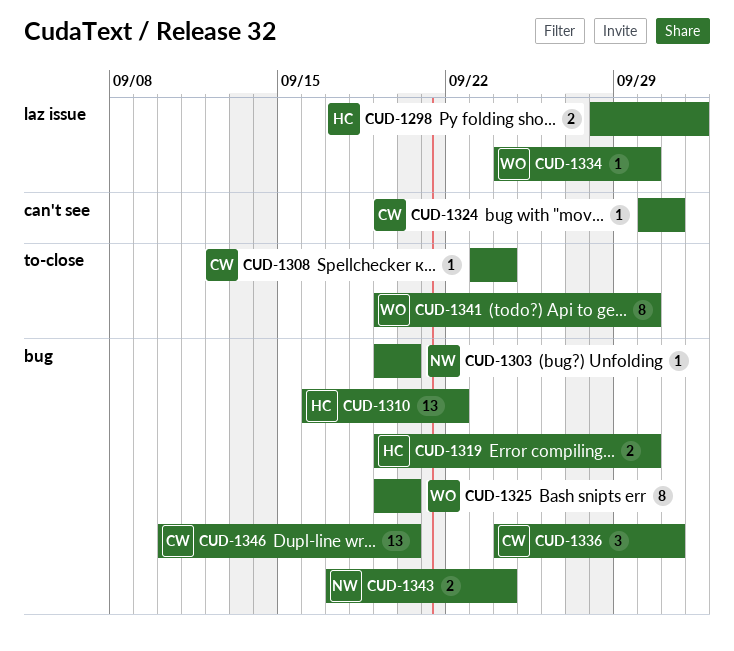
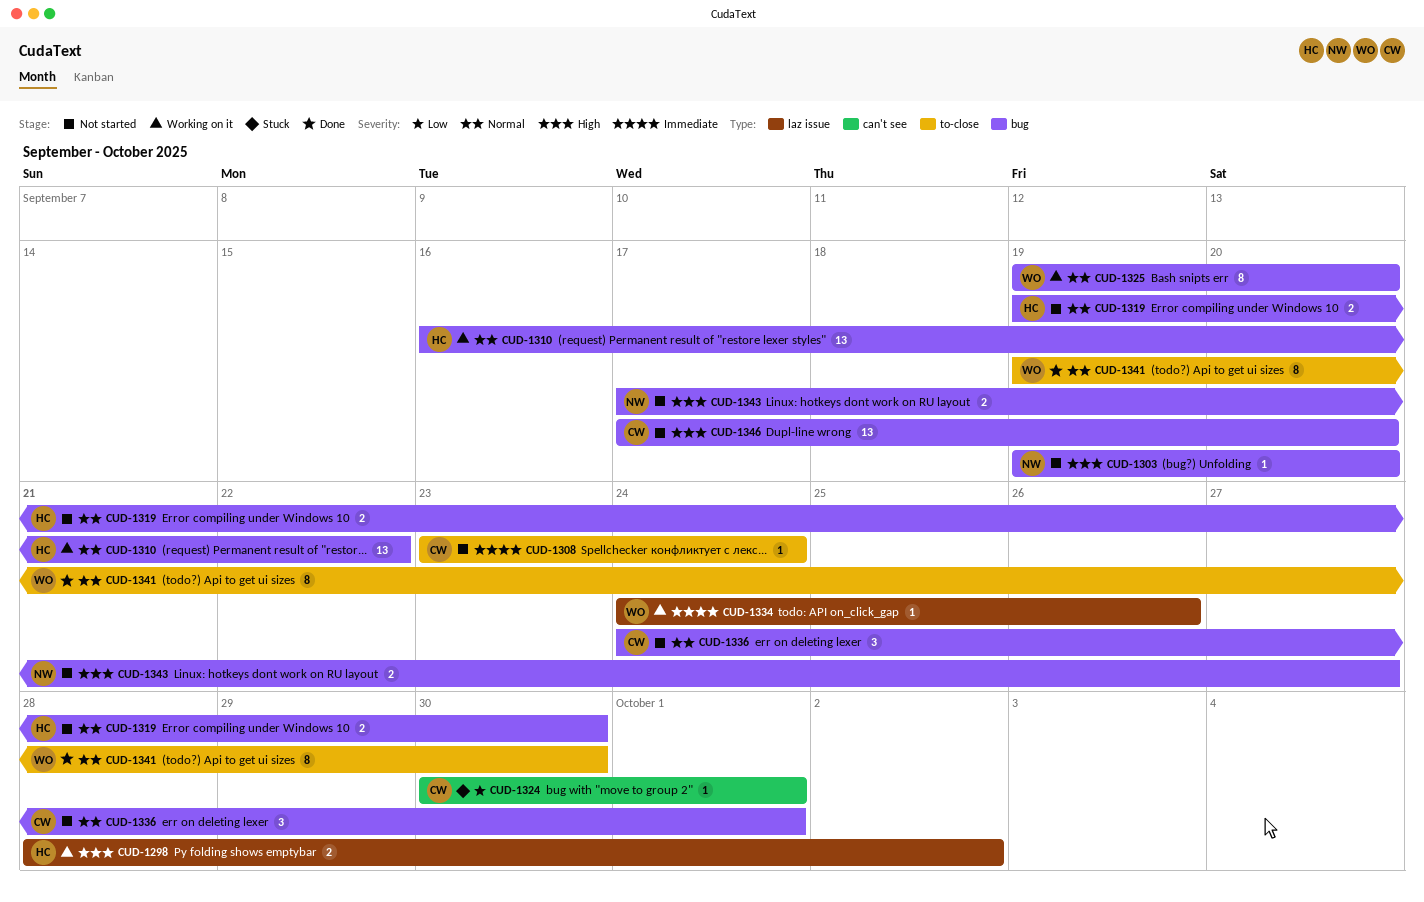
CUD-1334, due: Sep 30 -> Sep 26
CUD-1343, due: Sep 24 -> Sep 27
CUD-1346, start: Sep 10 -> Sep 17

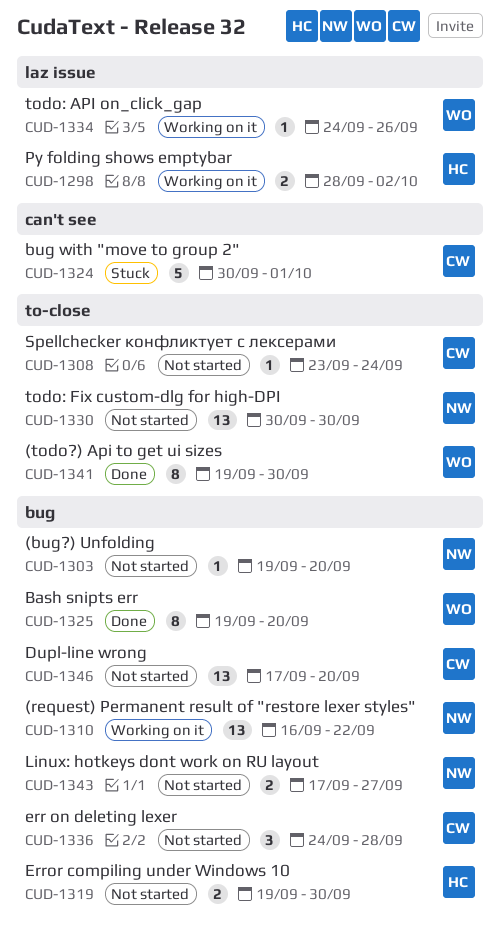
CUD-1310, owner: HC -> NW
CUD-1324, estimate: 1 -> 5
CUD-1325, status: Working on it -> Done
CUD-1330: none -> present
CUD-1336, due: Oct 1 -> Sep 28

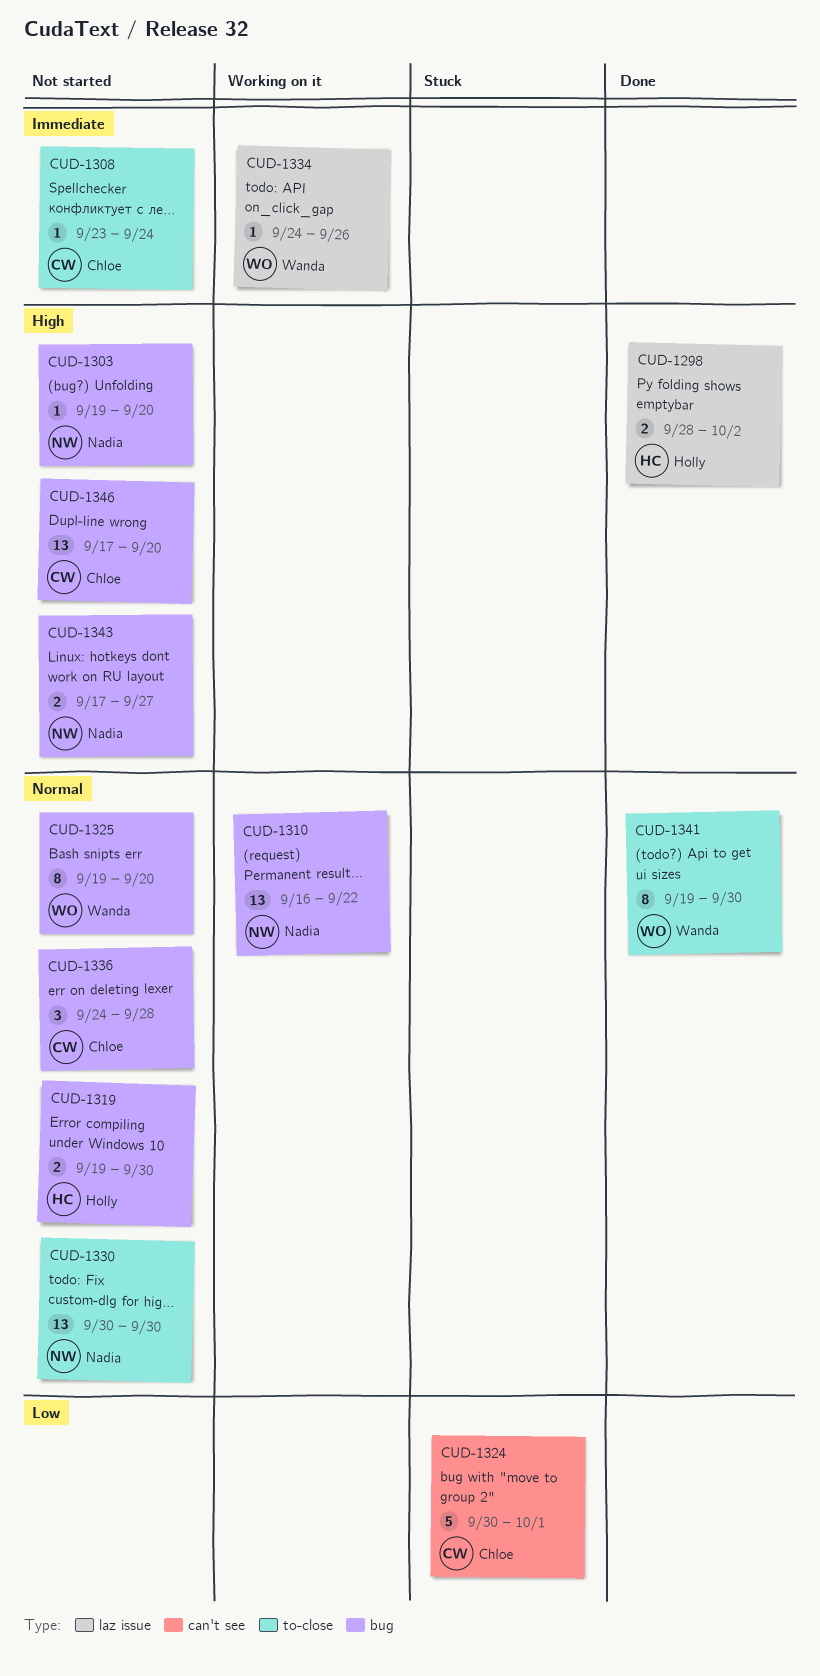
CUD-1298, status: Working on it -> Done
CUD-1325, status: Done -> Not started

